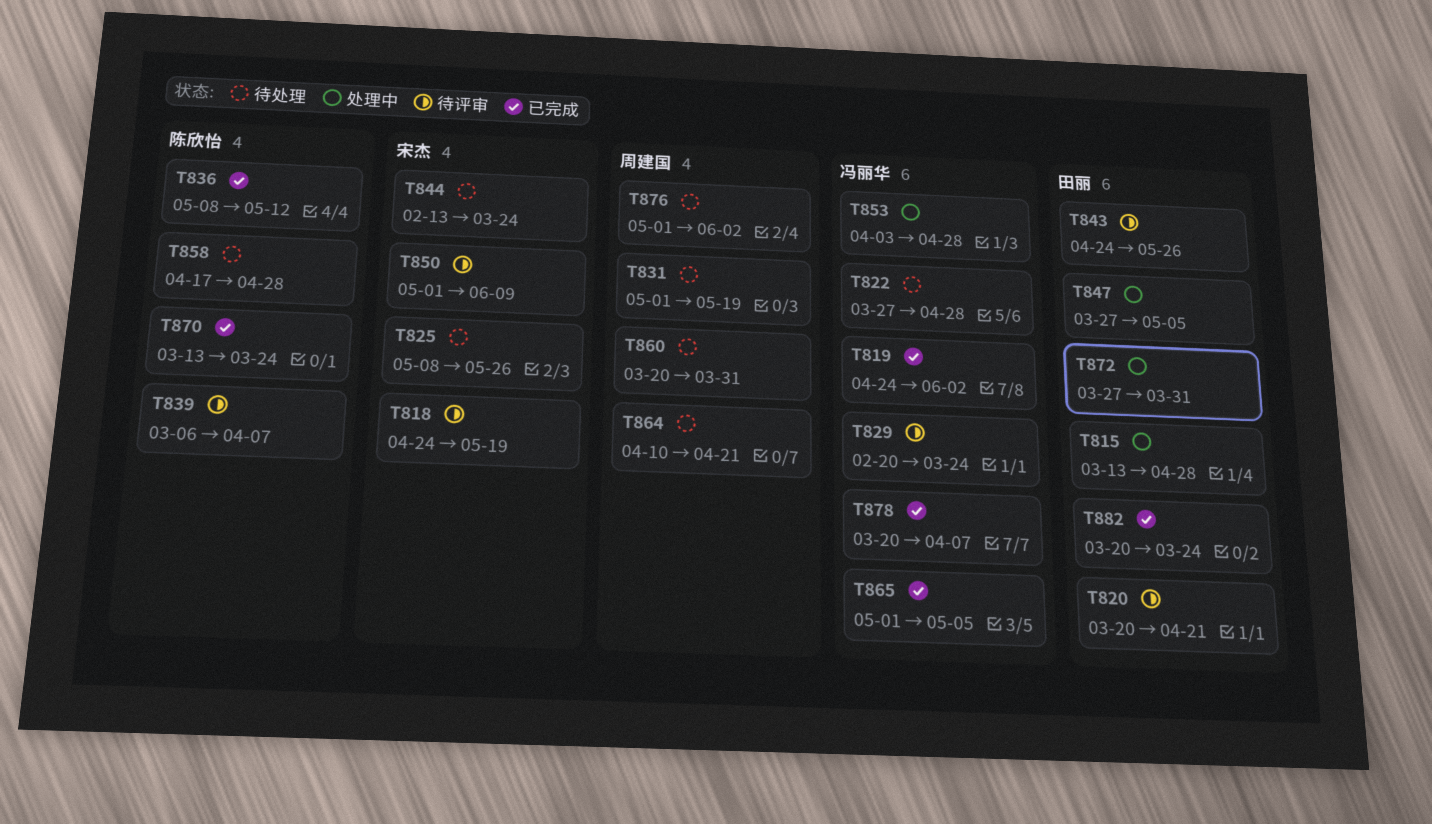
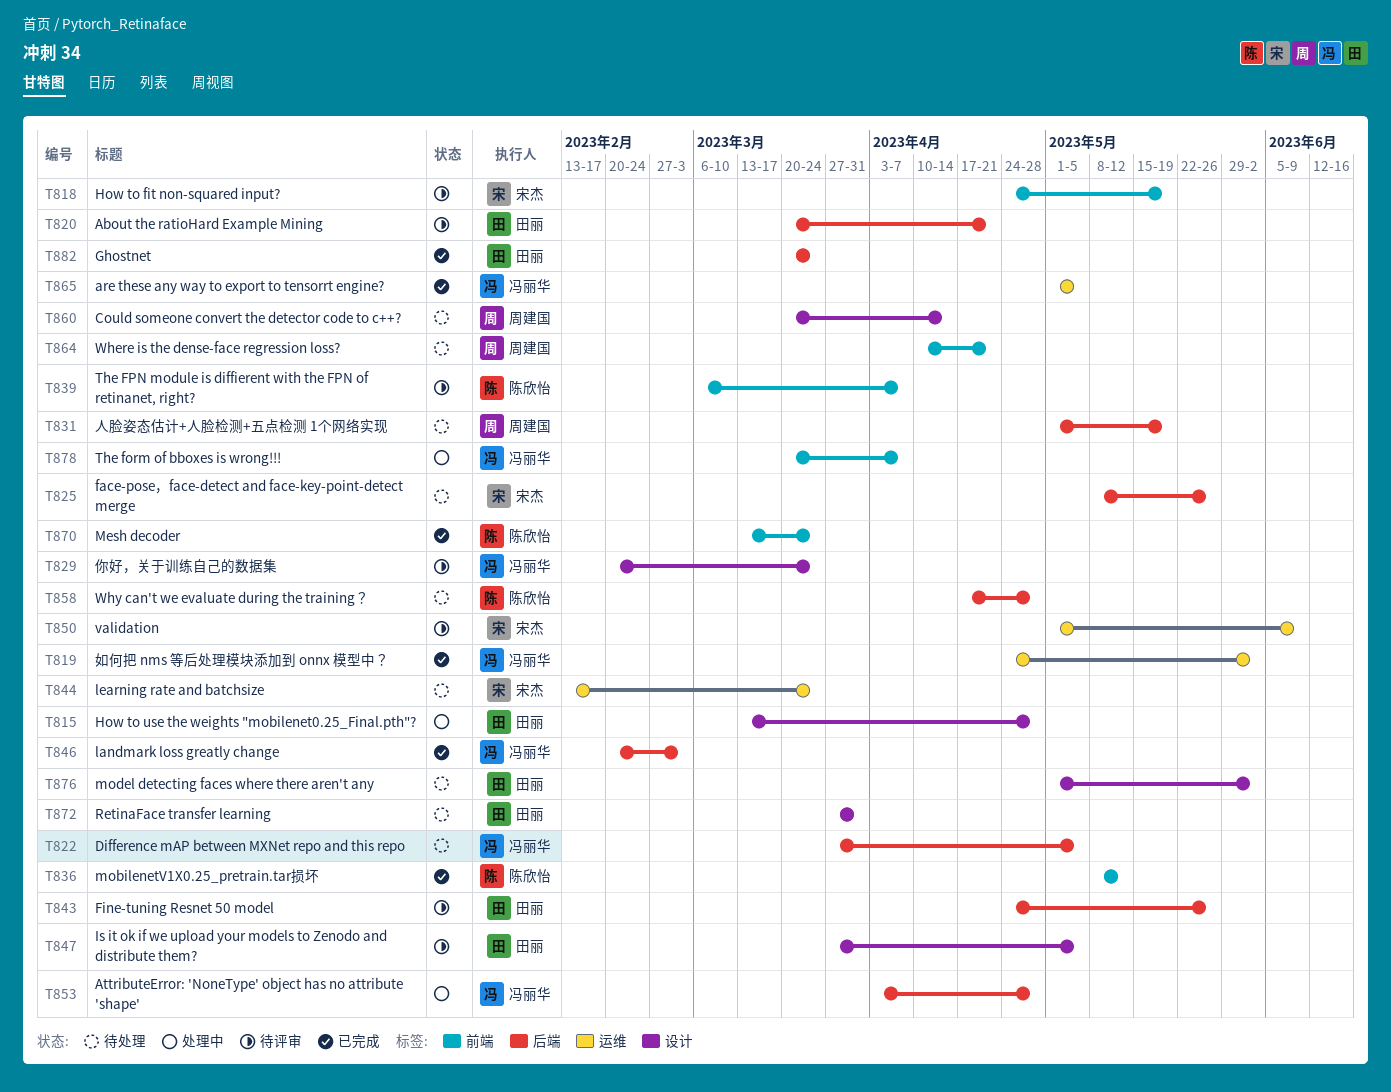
T822, due: Apr 28 -> May 5
T846: none -> present
T847, status: 处理中 -> 待评审
T860, due: Mar 31 -> Apr 14
T872, status: 处理中 -> 待处理
T876, owner: 周建国 -> 田丽
T878, status: 已完成 -> 处理中

